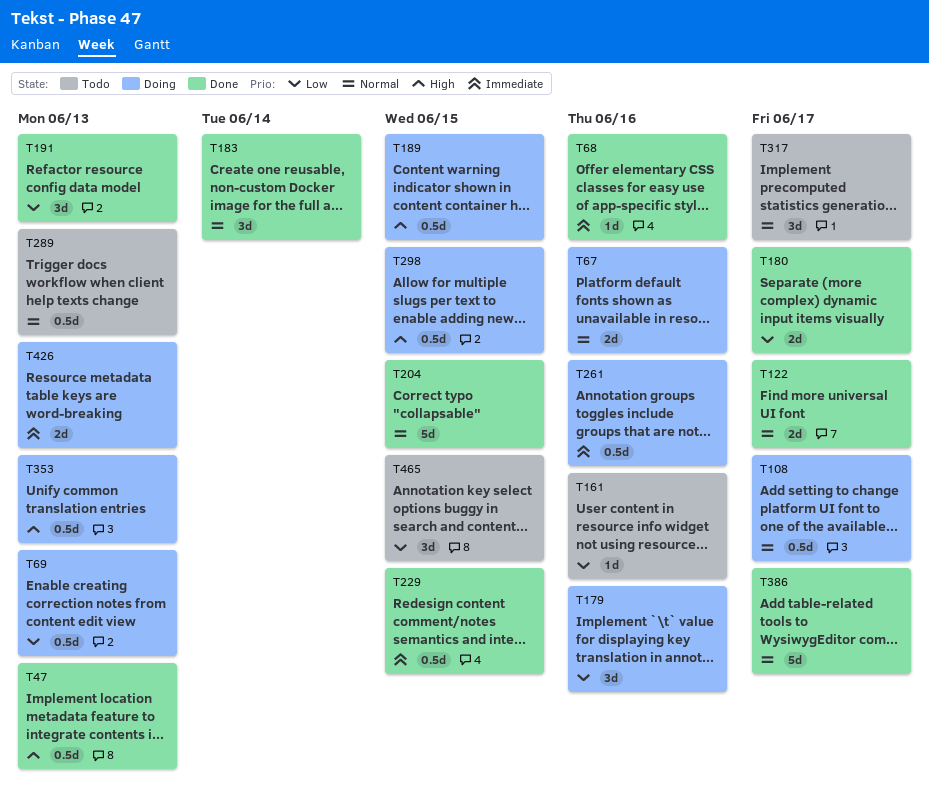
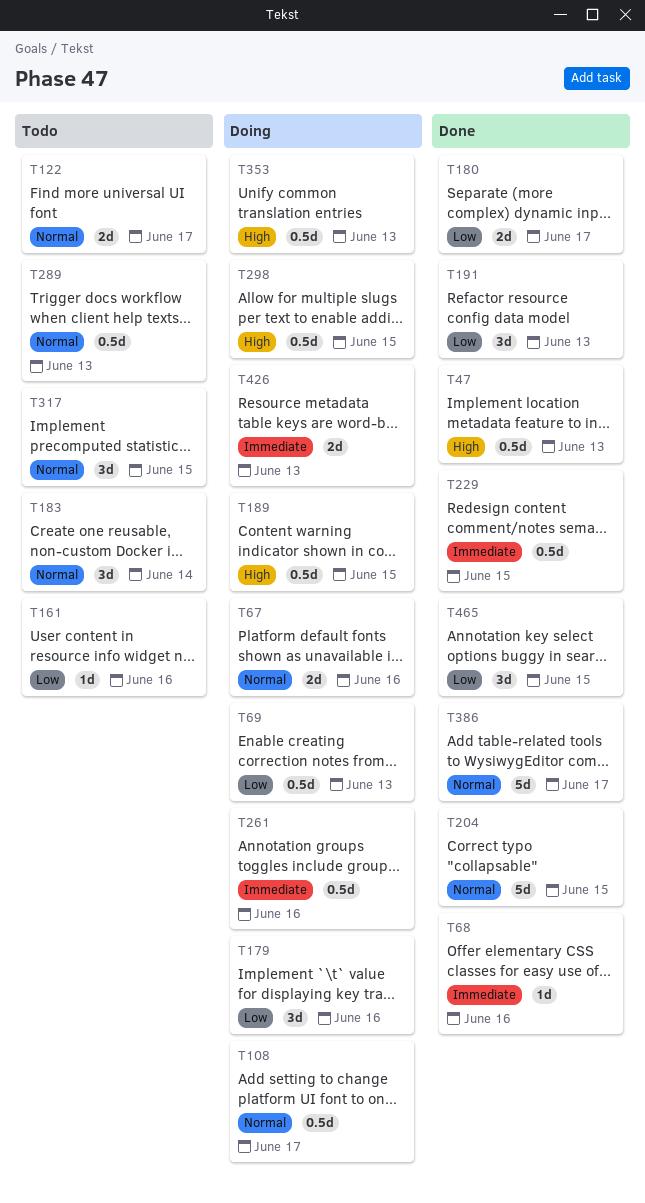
T122, status: Done -> Todo
T183, status: Done -> Todo
T317, due: Jun 17 -> Jun 15
T465, status: Todo -> Done

